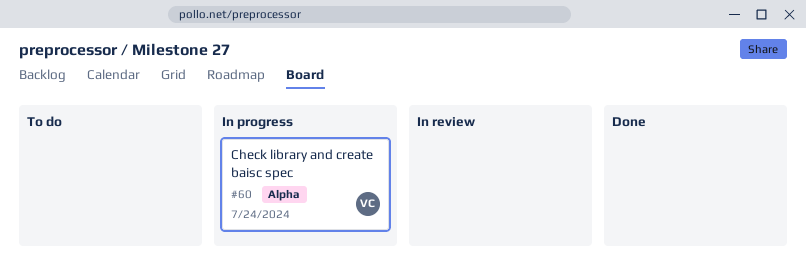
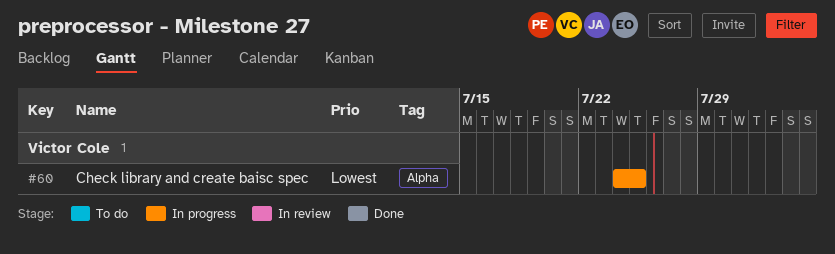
#60, due: Jul 24 -> Jul 25

